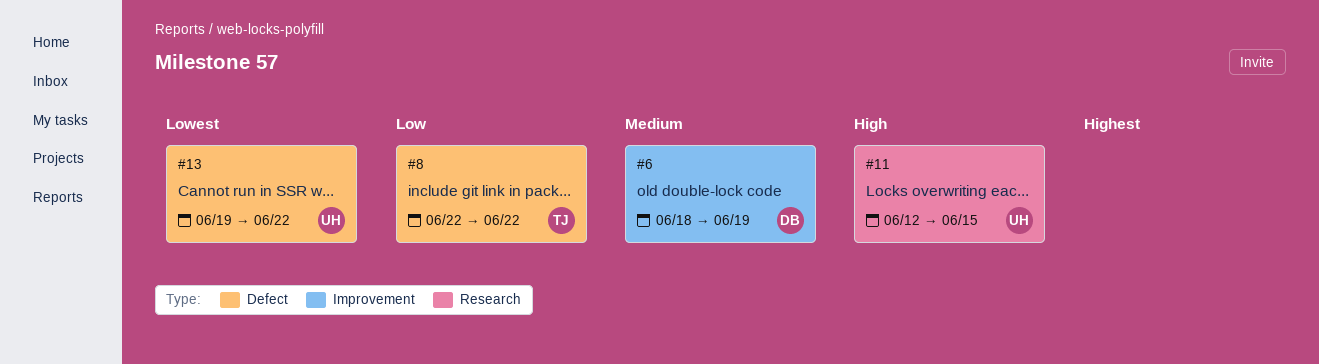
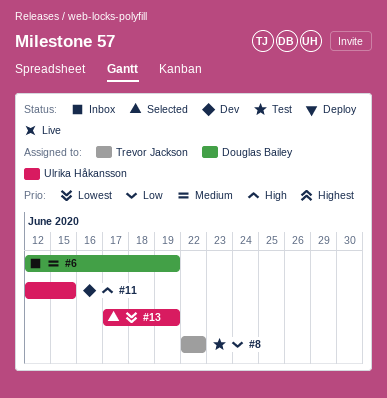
#6, start: Jun 18 -> Jun 12
#13, start: Jun 19 -> Jun 17
#13, due: Jun 22 -> Jun 19

